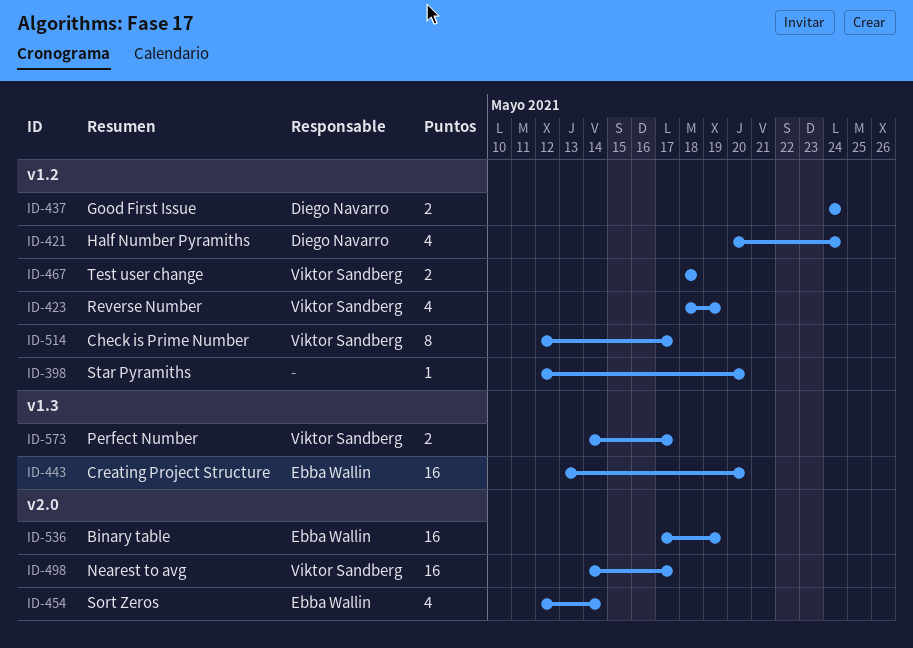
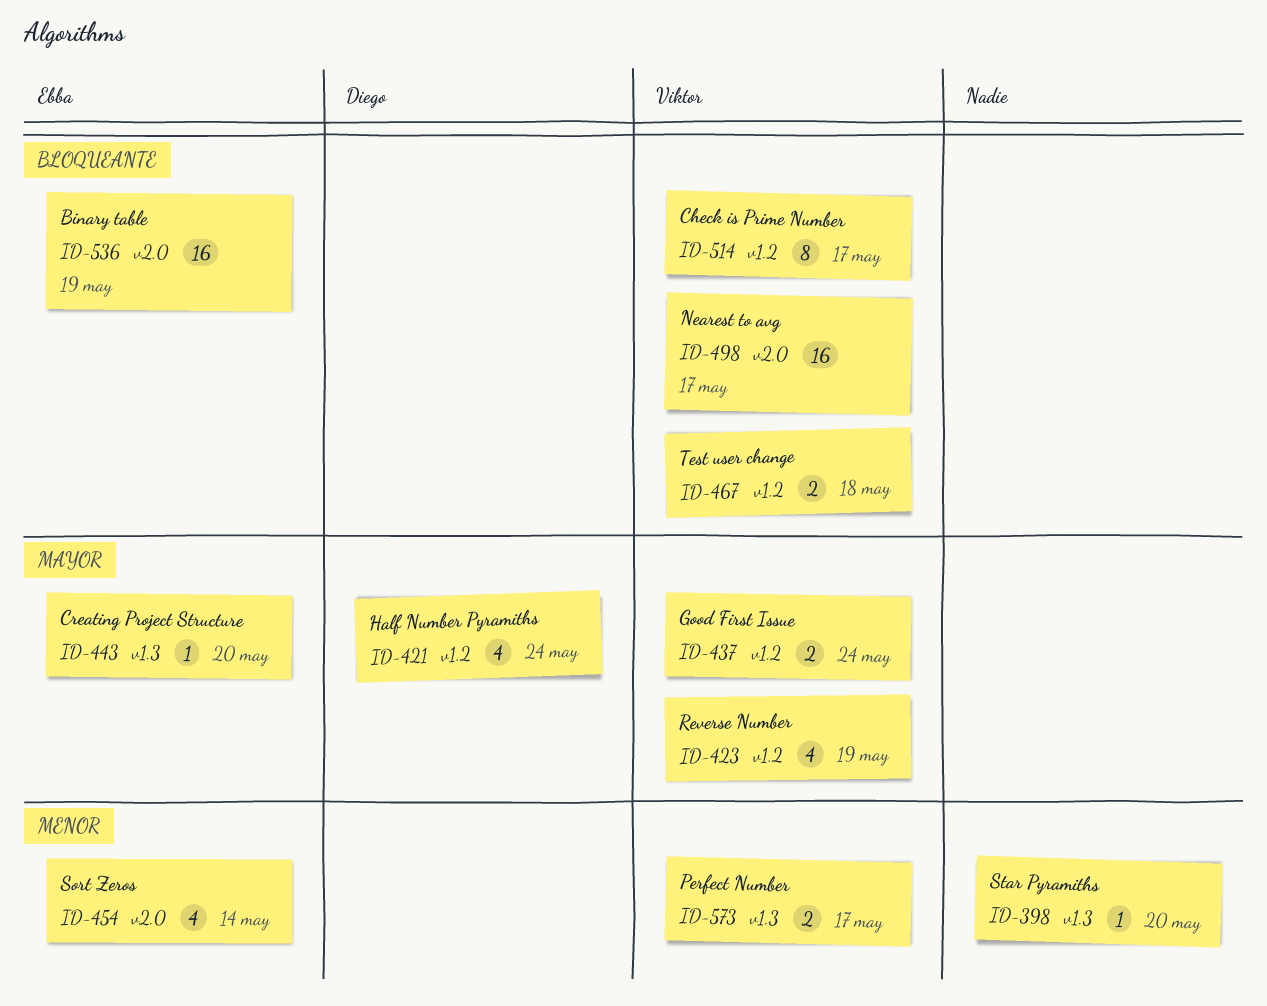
ID-398, label: v1.2 -> v1.3
ID-437, owner: Diego Navarro -> Viktor Sandberg
ID-443, estimate: 16 -> 1

